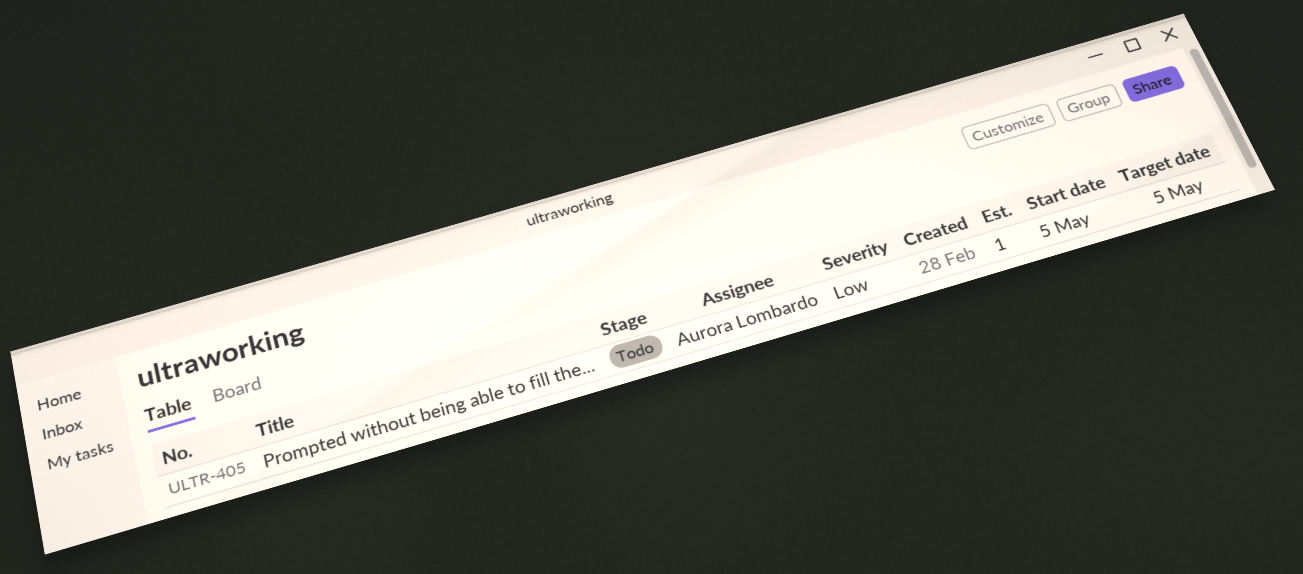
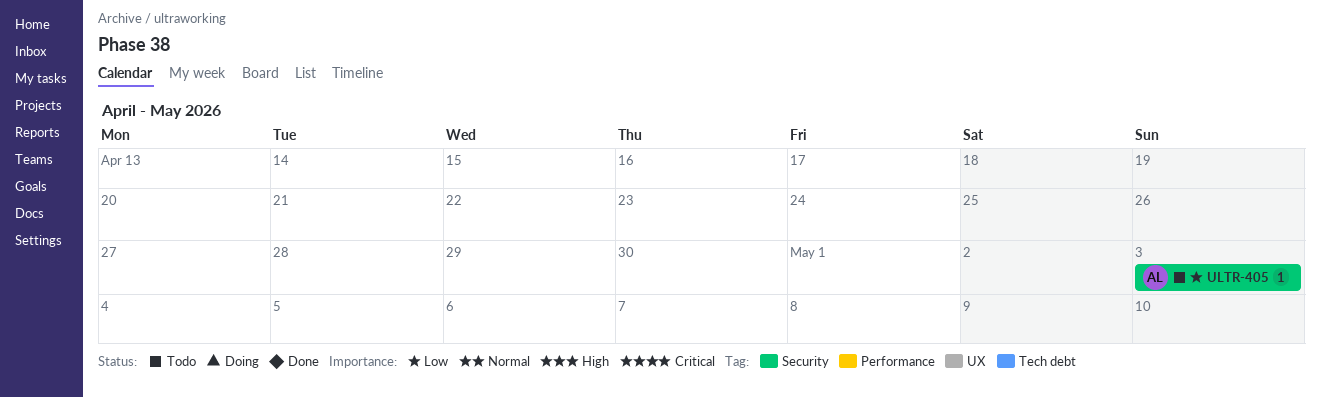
ULTR-405, start: May 5 -> May 3
ULTR-405, due: May 5 -> May 3

